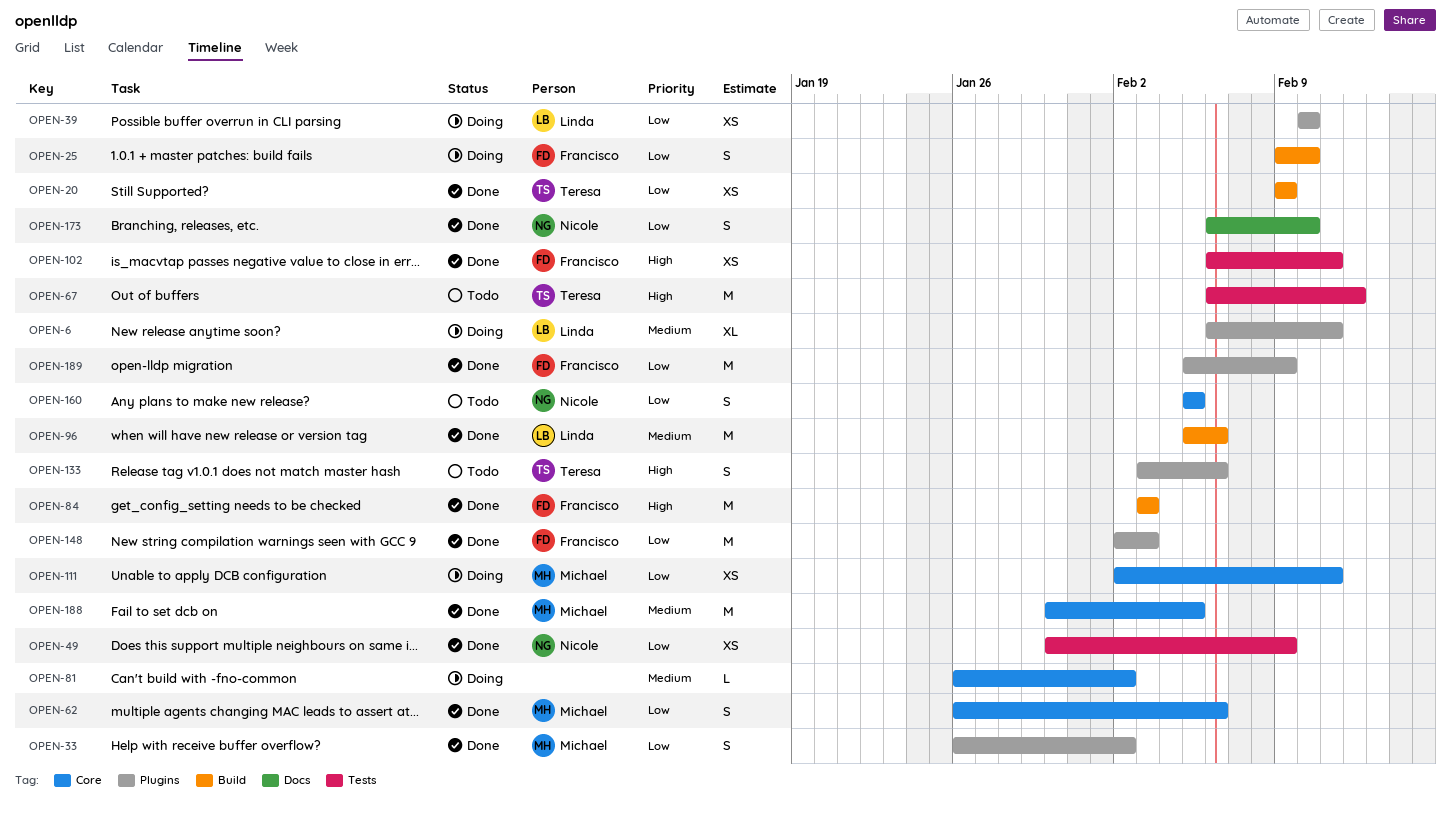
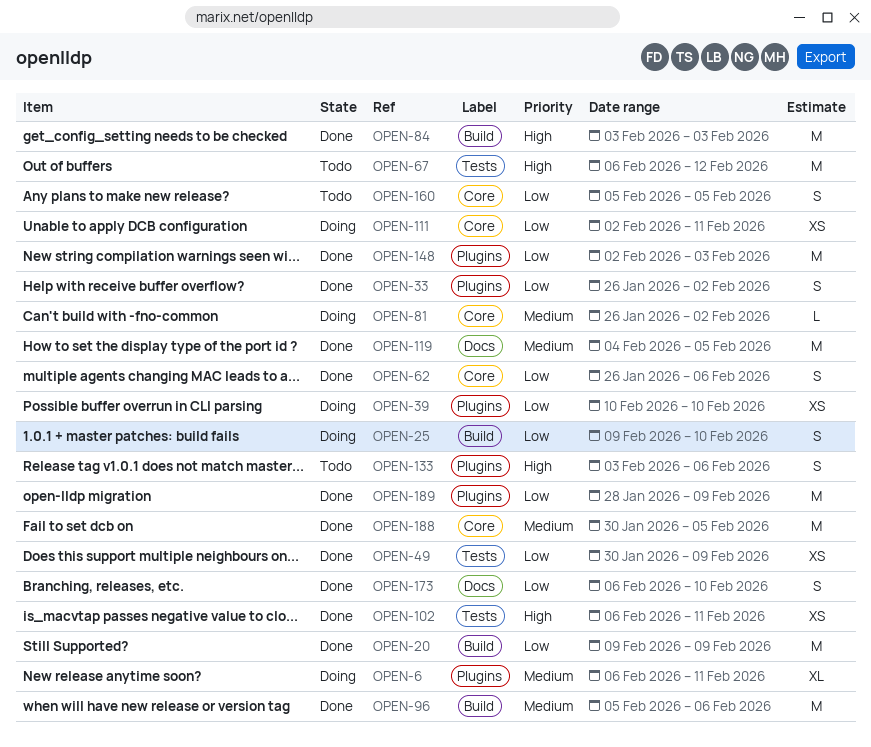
OPEN-20, estimate: XS -> M
OPEN-119: none -> present
OPEN-189, start: Feb 5 -> Jan 28

